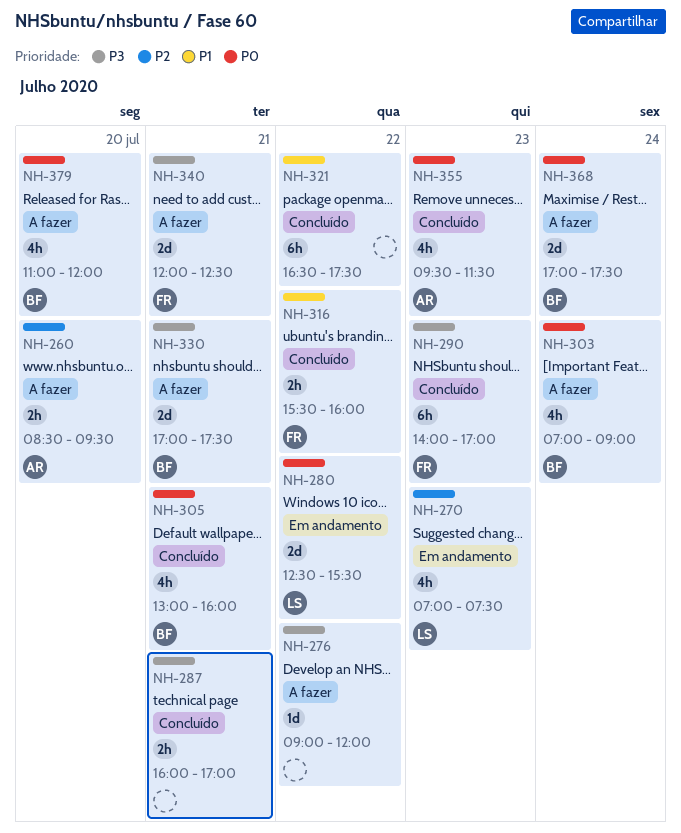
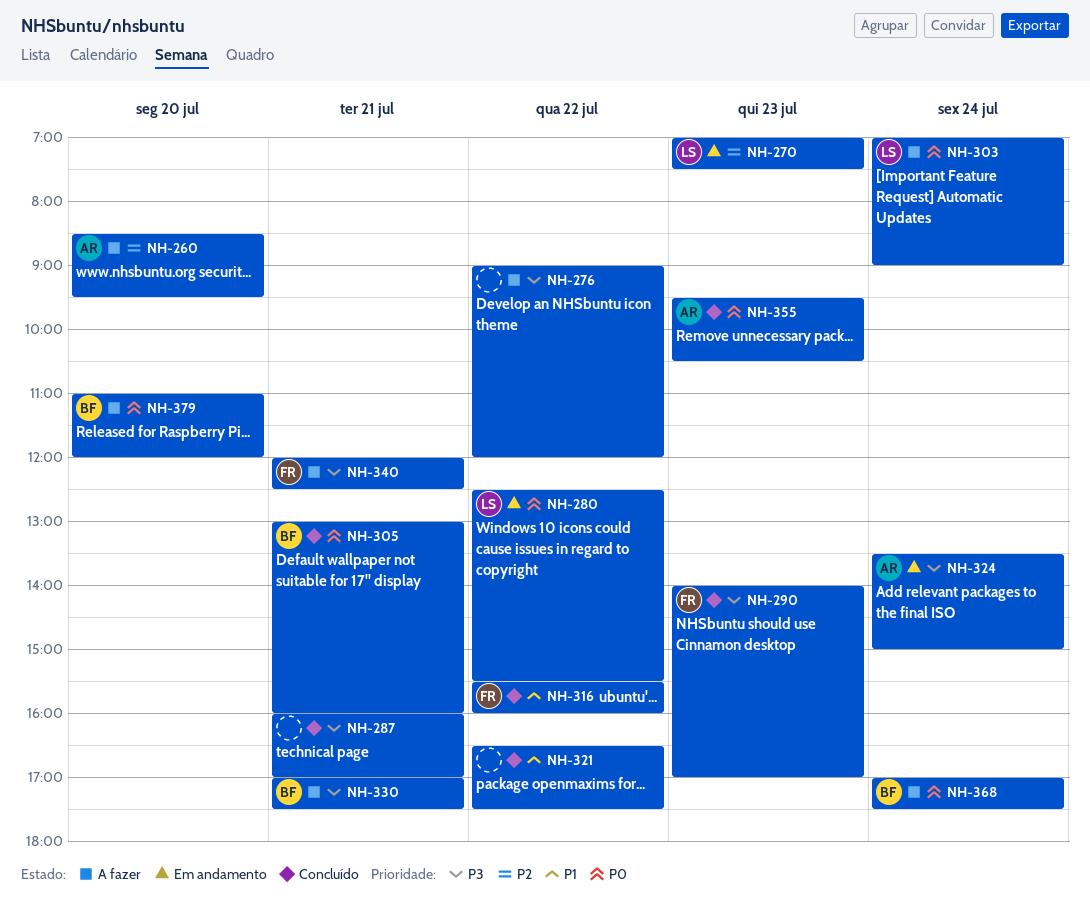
NH-303, owner: BF -> LS
NH-324: none -> present
NH-355, ends: 11:30 -> 10:30

